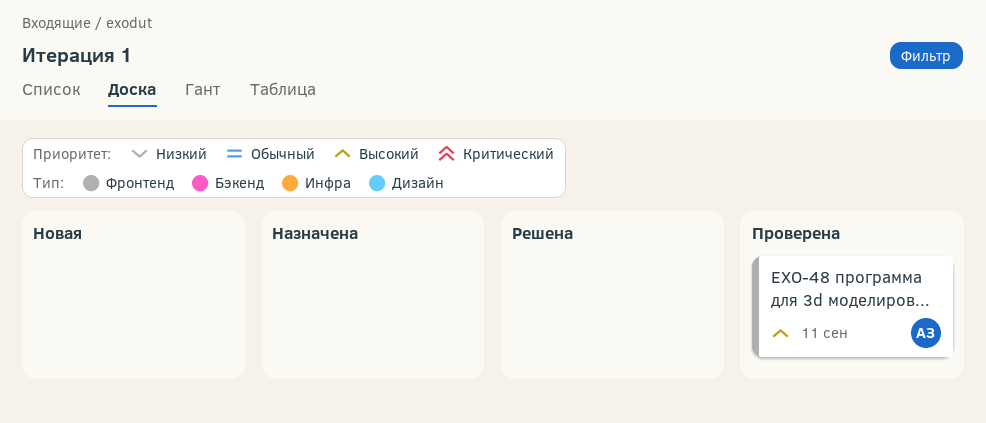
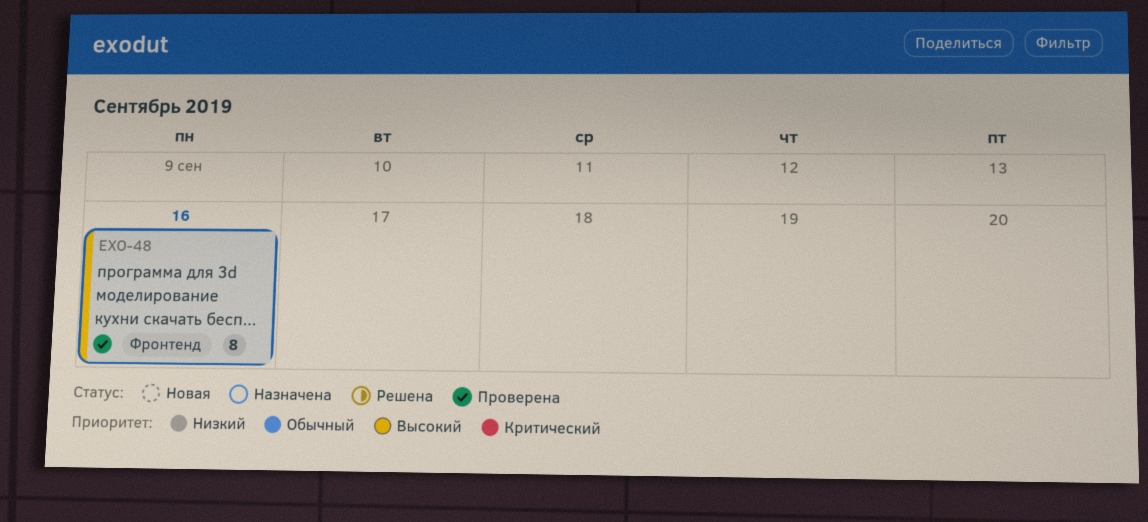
EXO-48, due: Sep 11 -> Sep 16

